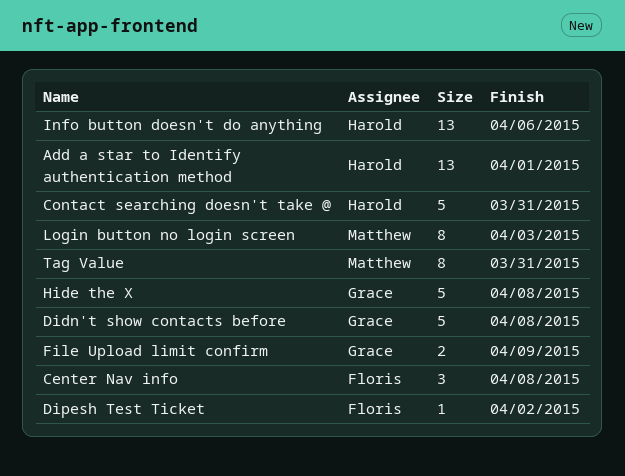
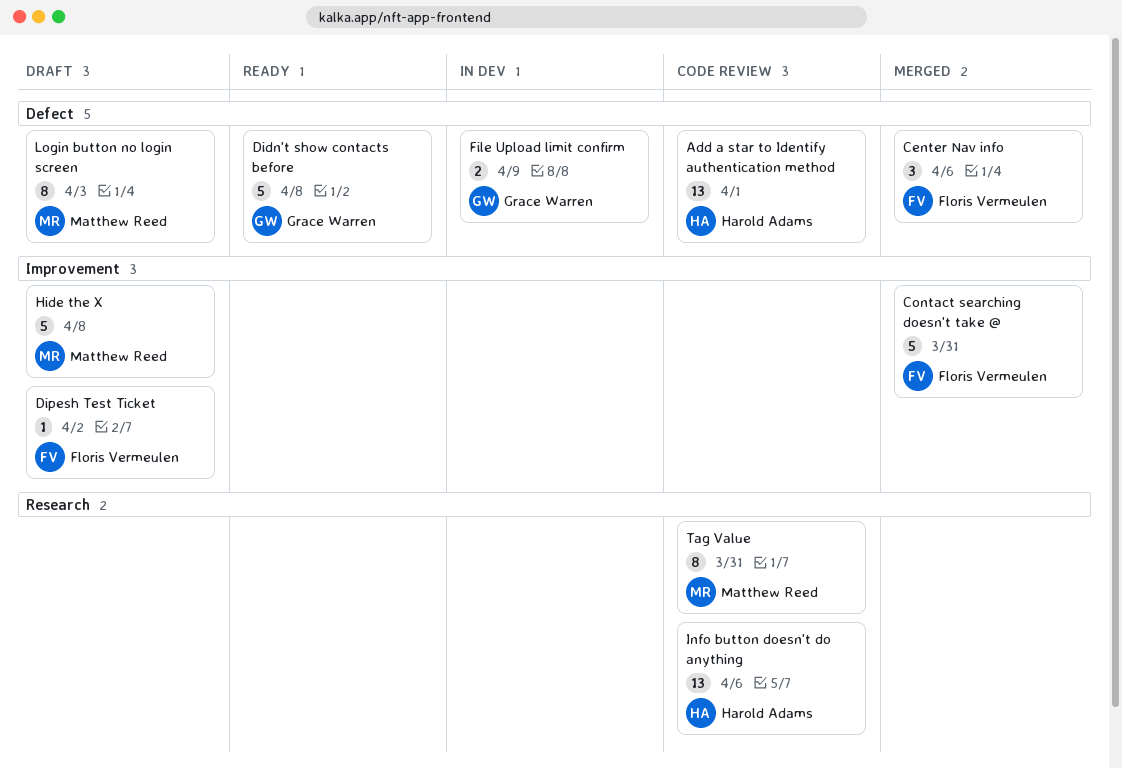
Center Nav info, due: Apr 8 -> Apr 6
Contact searching doesn't take @, owner: Harold Adams -> Floris Vermeulen
Hide the X, owner: Grace Warren -> Matthew Reed

